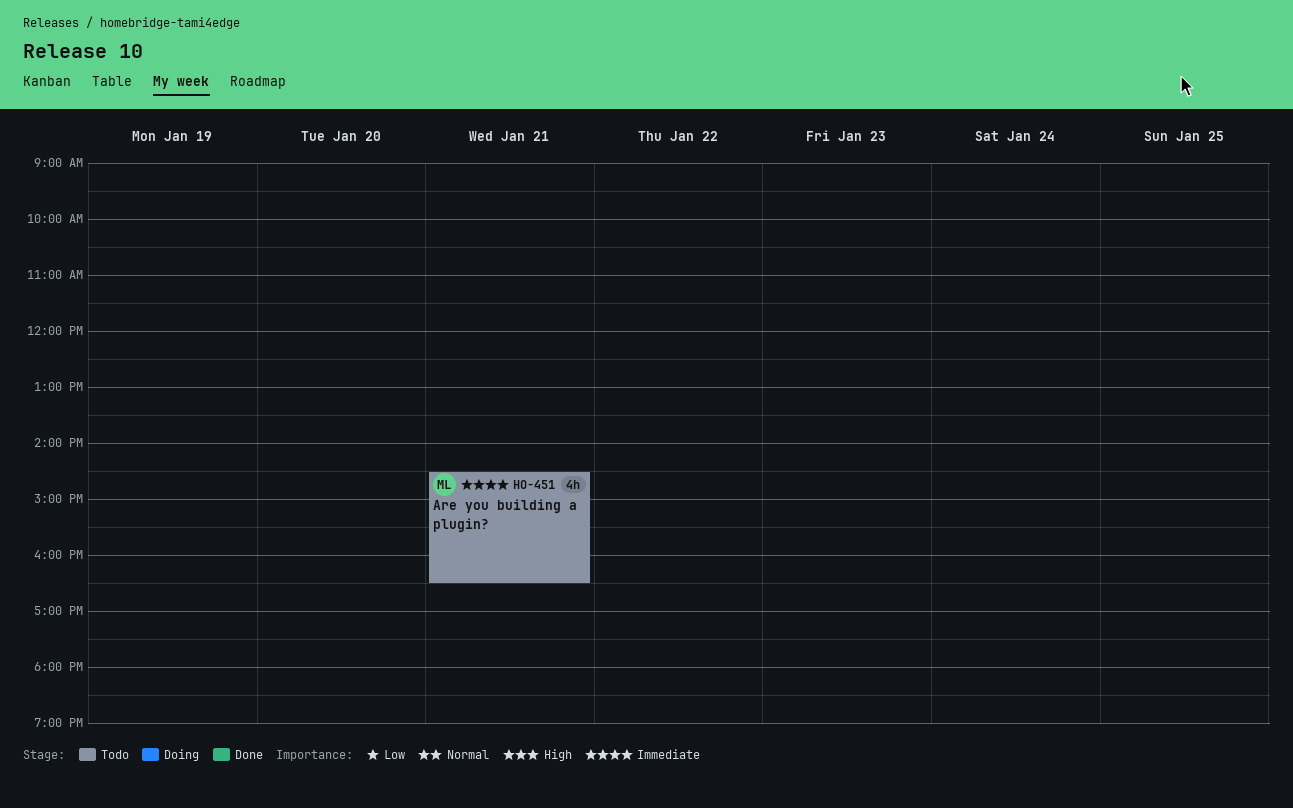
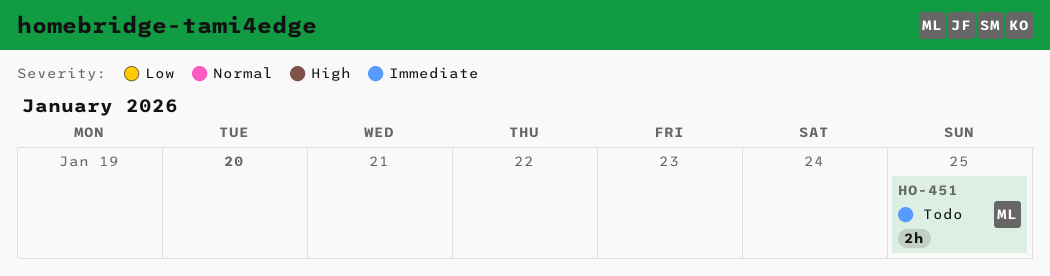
HO-451, estimate: 4h -> 2h
HO-451, day: Jan 21 -> Jan 25

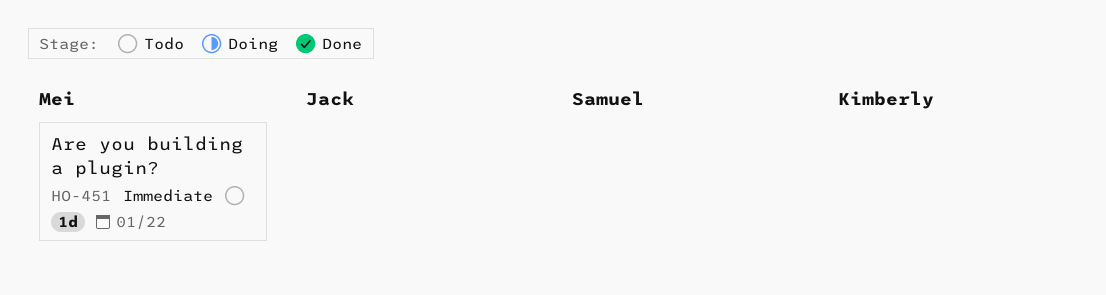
HO-451, estimate: 2h -> 1d
HO-451, day: Jan 25 -> Jan 22

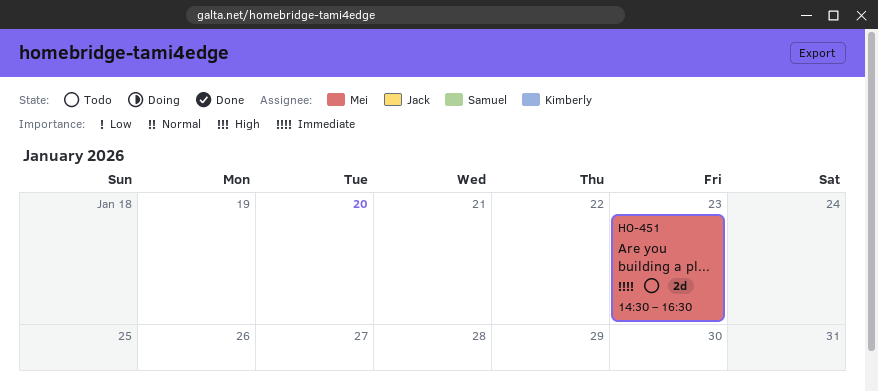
HO-451, estimate: 1d -> 2d
HO-451, day: Jan 22 -> Jan 23

